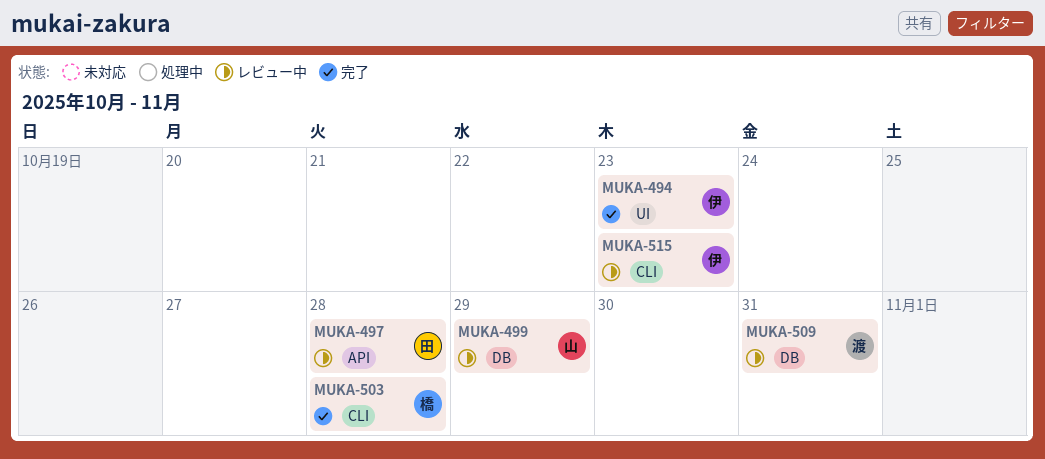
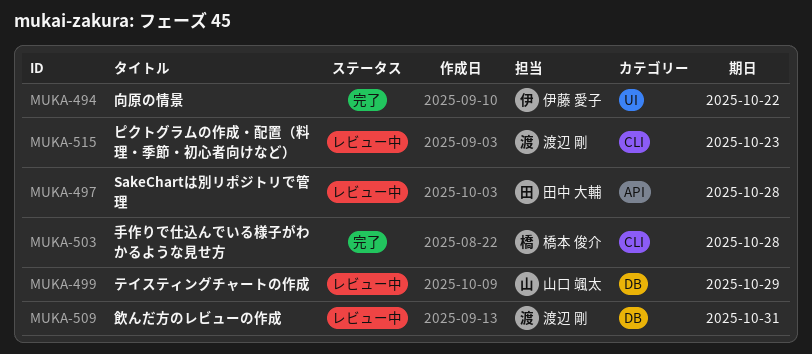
MUKA-494, due: Oct 23 -> Oct 22
MUKA-515, owner: 伊藤 愛子 -> 渡辺 剛

